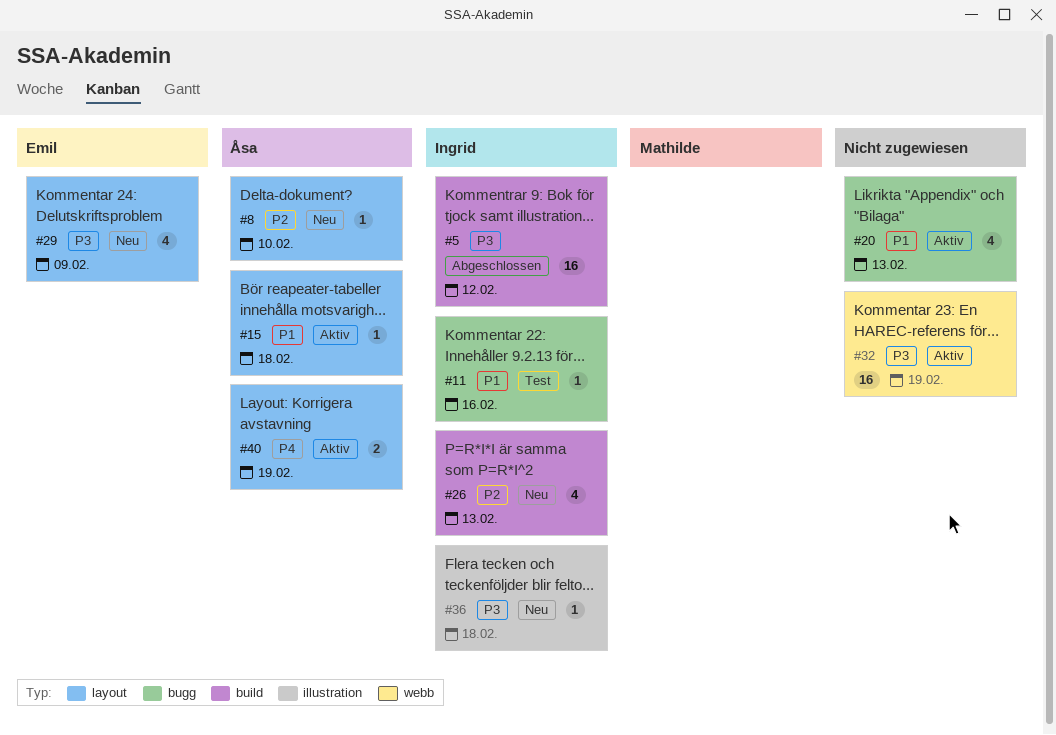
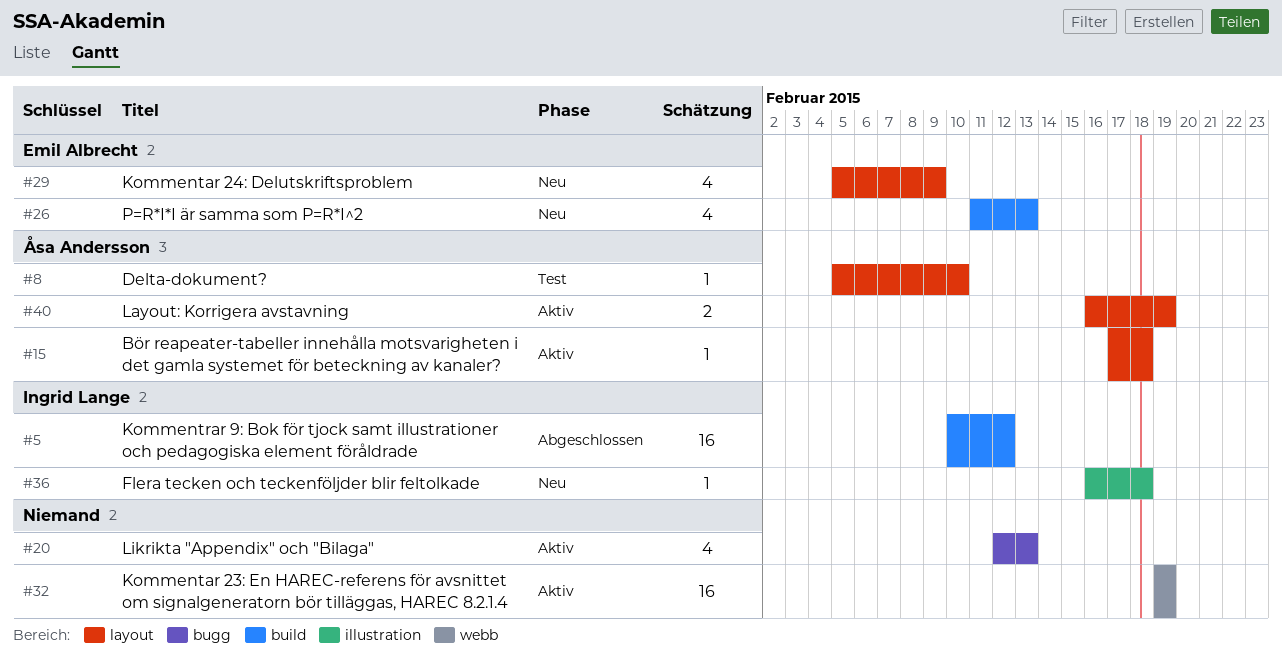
#8, status: Neu -> Test
#11: present -> none
#26, owner: Ingrid Lange -> Emil Albrecht

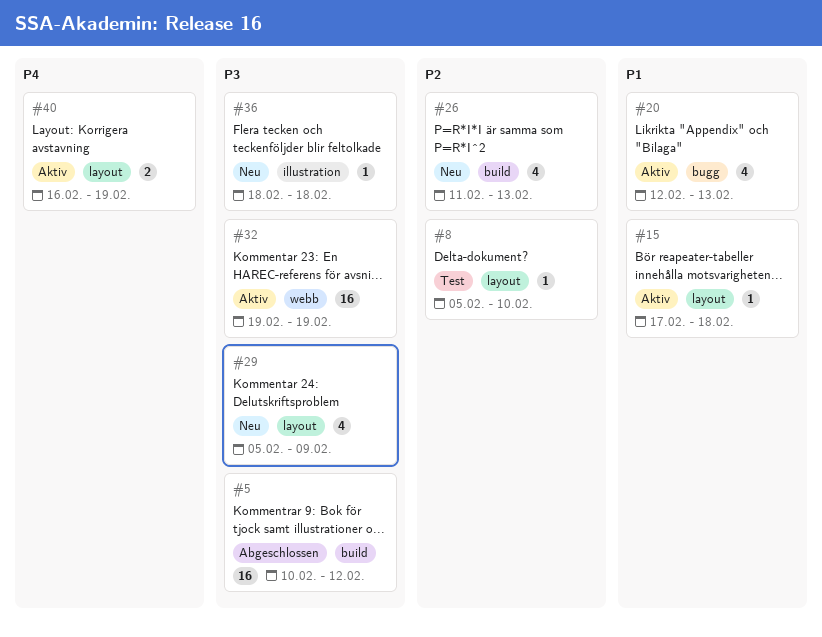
#36, start: Feb 16 -> Feb 18

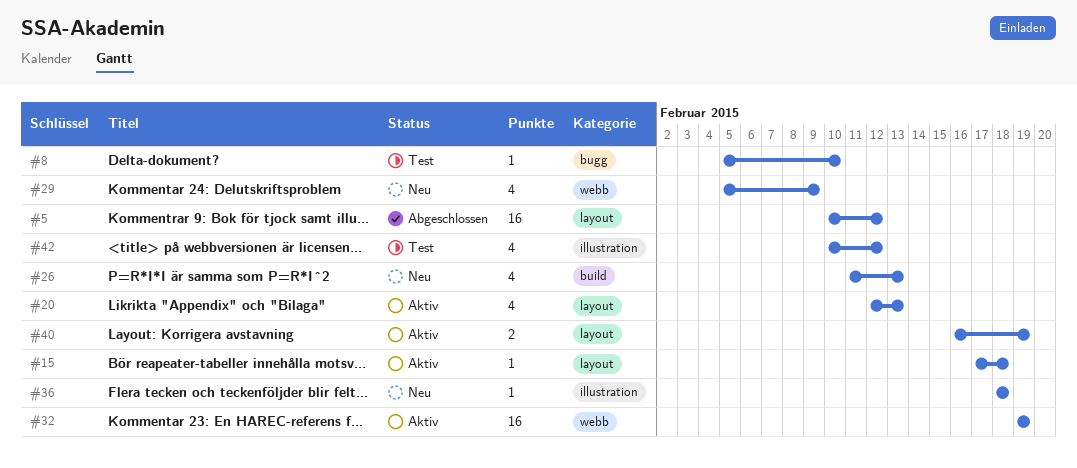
#5, label: build -> layout
#8, label: layout -> bugg
#20, label: bugg -> layout
#29, label: layout -> webb
#42: none -> present

